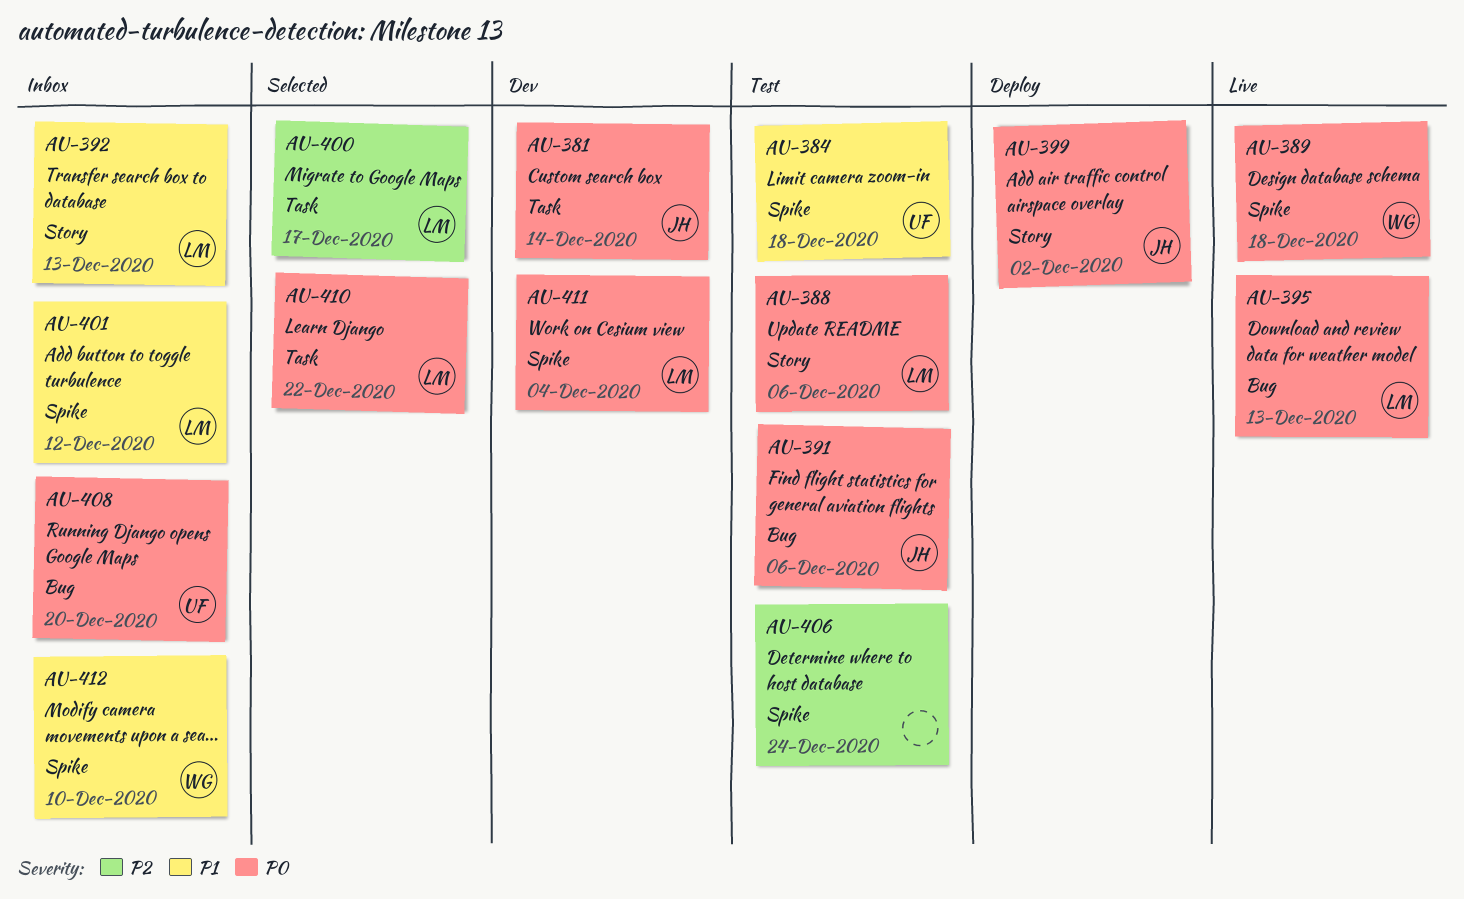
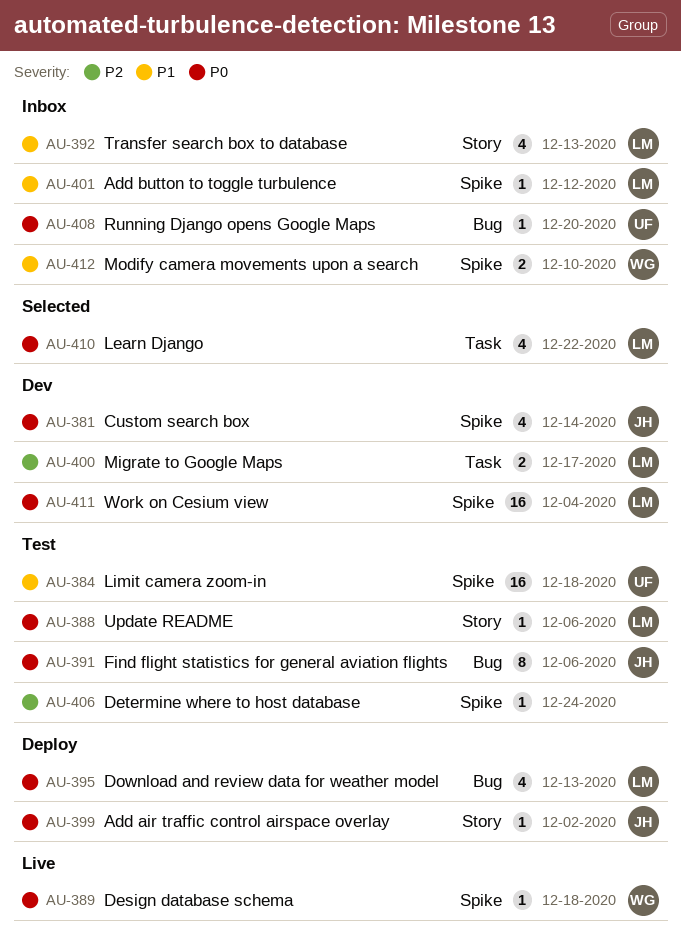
AU-381, label: Task -> Spike
AU-395, status: Live -> Deploy
AU-400, status: Selected -> Dev

